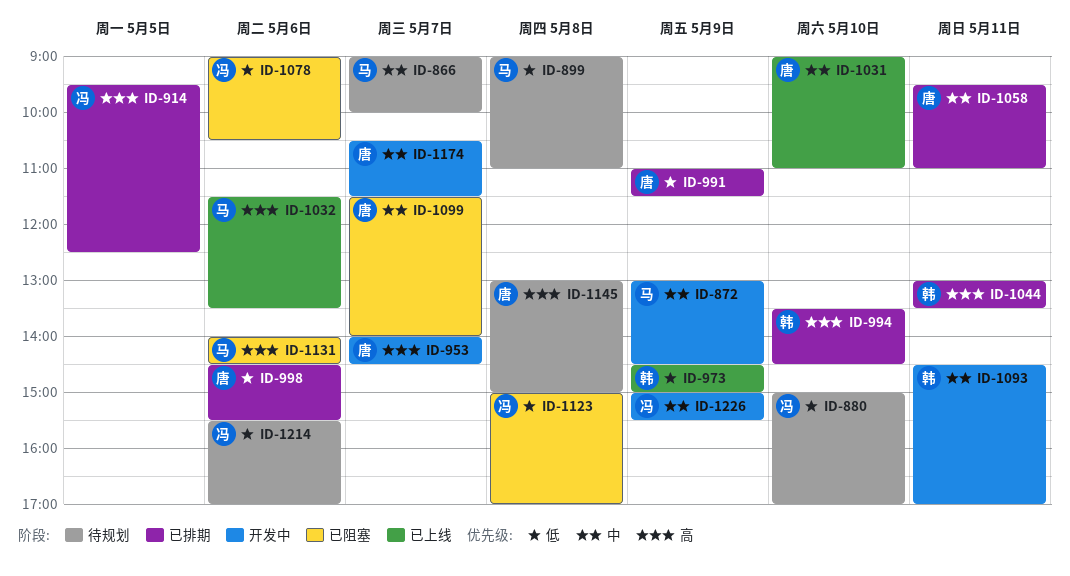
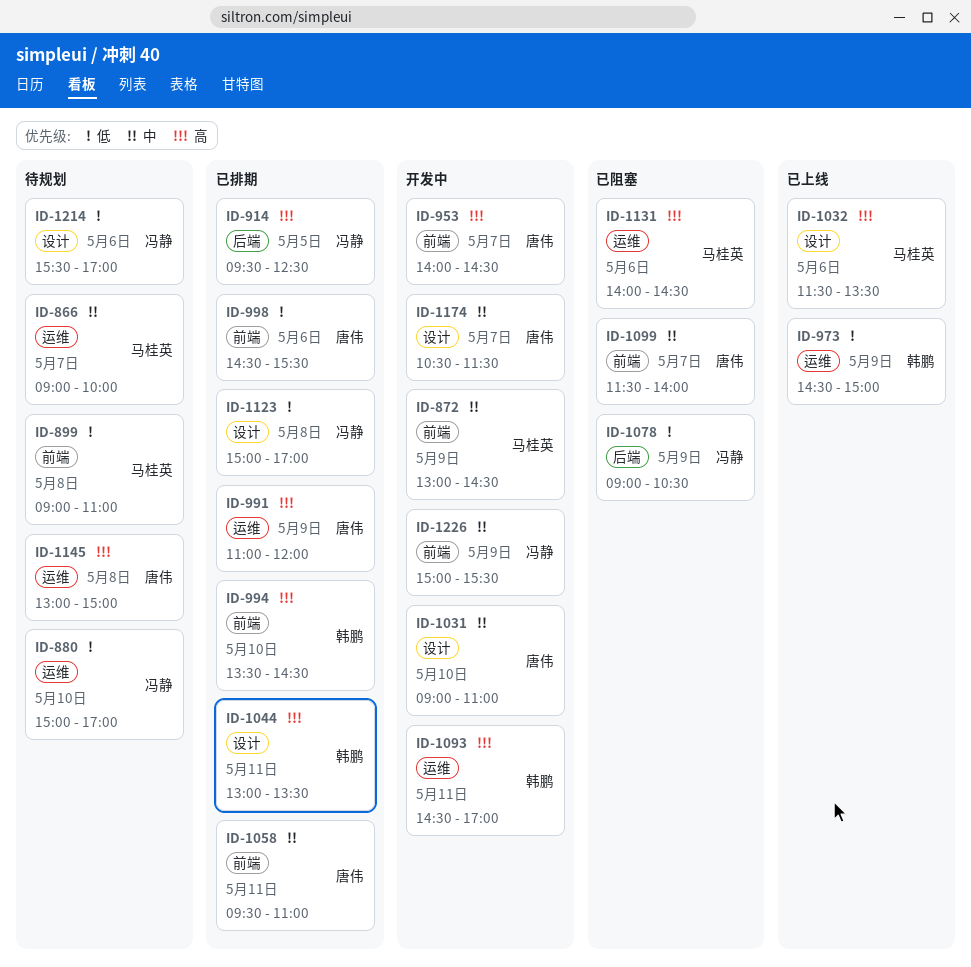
ID-991, priority: 低 -> 高
ID-991, ends: 11:30 -> 12:00
ID-1031, status: 已上线 -> 开发中
ID-1078, day: May 6 -> May 9
ID-1093, priority: 中 -> 高
ID-1123, status: 已阻塞 -> 已排期

